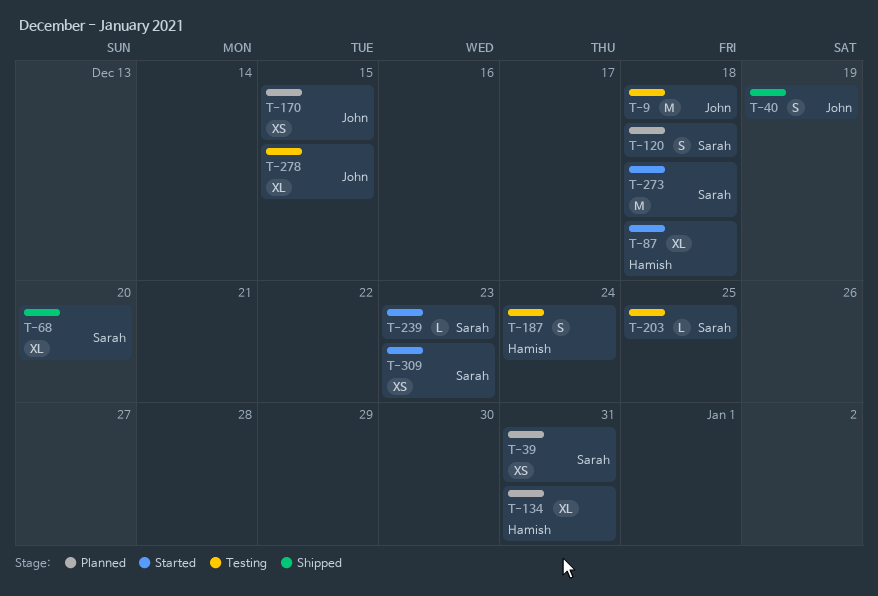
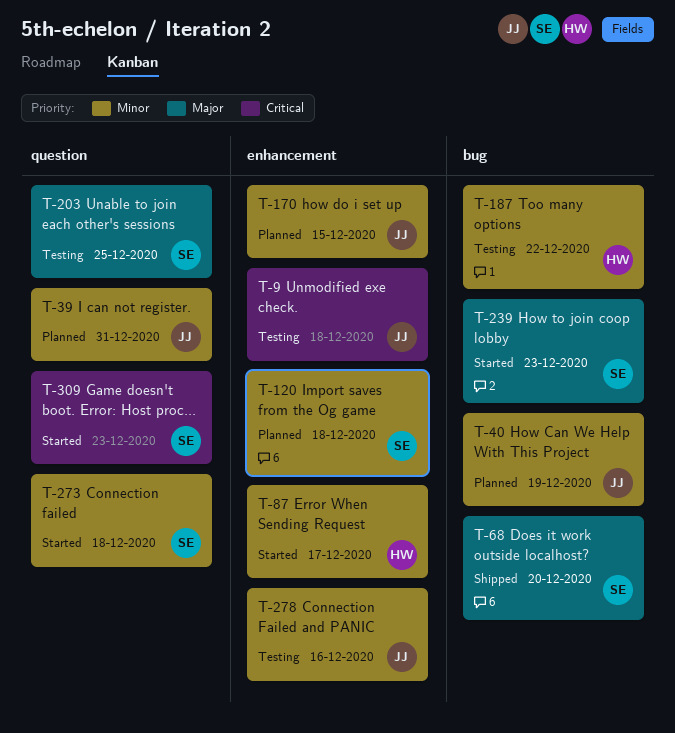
T-39, owner: Sarah -> John
T-40, status: Shipped -> Planned
T-87, due: Dec 18 -> Dec 17
T-134: present -> none
T-187, due: Dec 24 -> Dec 22
T-278, due: Dec 15 -> Dec 16

